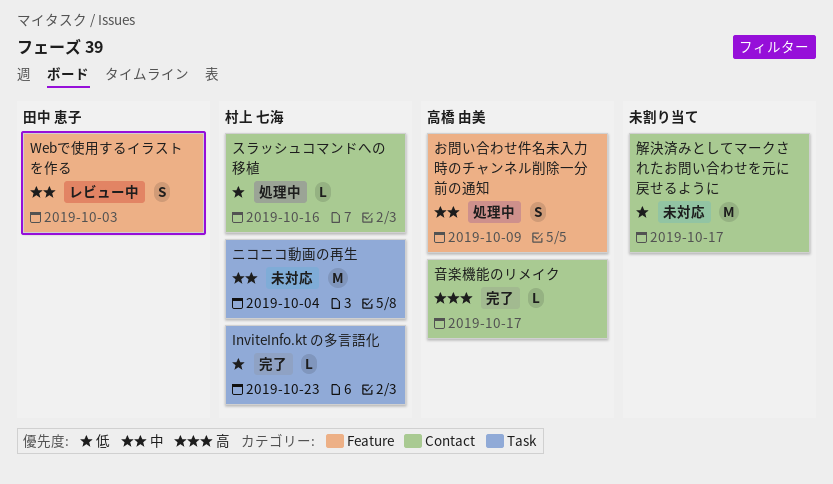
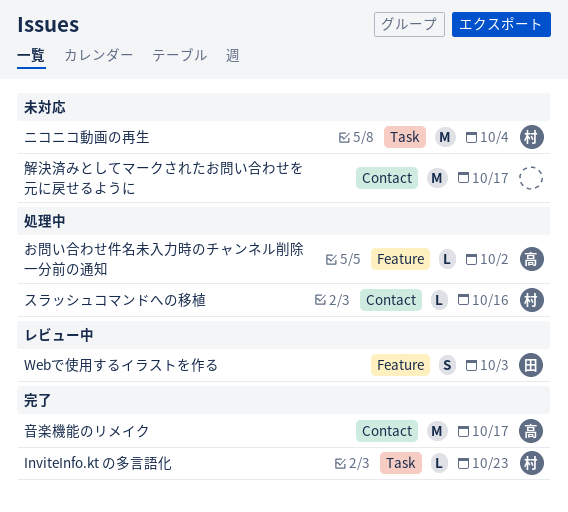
お問い合わせ件名未入力時のチャンネル削除一分前の通知, estimate: S -> L
お問い合わせ件名未入力時のチャンネル削除一分前の通知, due: Oct 9 -> Oct 2
音楽機能のリメイク, estimate: L -> M

